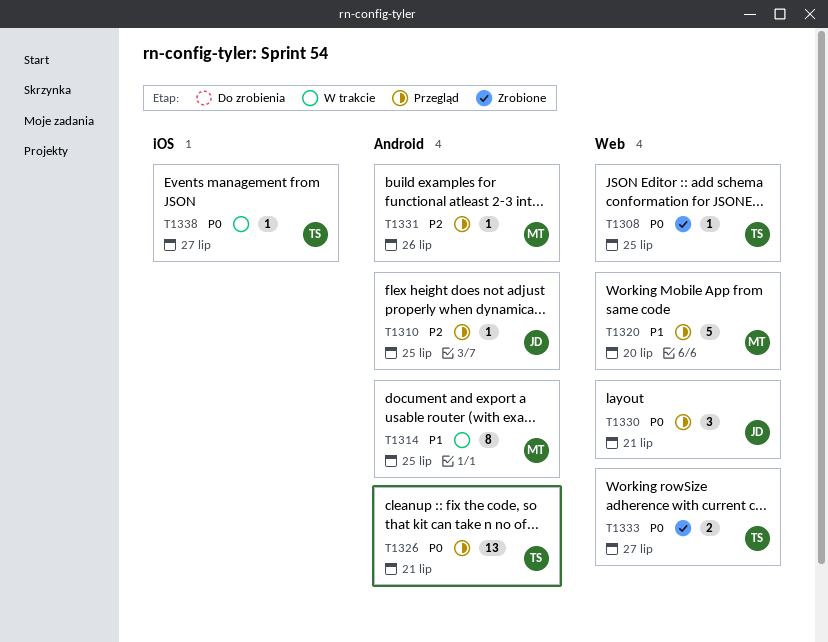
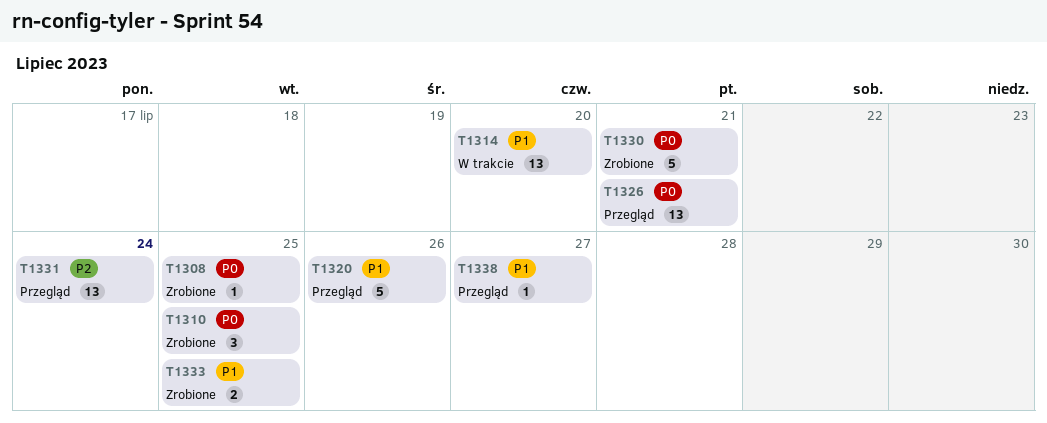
T1310, status: Przegląd -> Zrobione
T1310, priority: P2 -> P0
T1310, estimate: 1 -> 3
T1314, estimate: 8 -> 13
T1314, due: Jul 25 -> Jul 20
T1320, due: Jul 20 -> Jul 26
T1330, status: Przegląd -> Zrobione
T1330, estimate: 3 -> 5
T1331, estimate: 1 -> 13
T1331, due: Jul 26 -> Jul 24
T1333, priority: P0 -> P1
T1333, due: Jul 27 -> Jul 25
T1338, status: W trakcie -> Przegląd
T1338, priority: P0 -> P1

